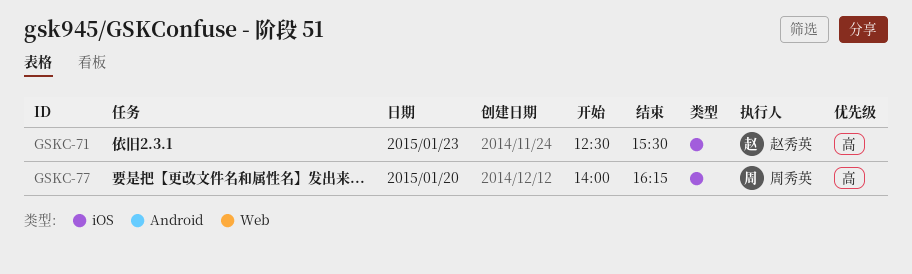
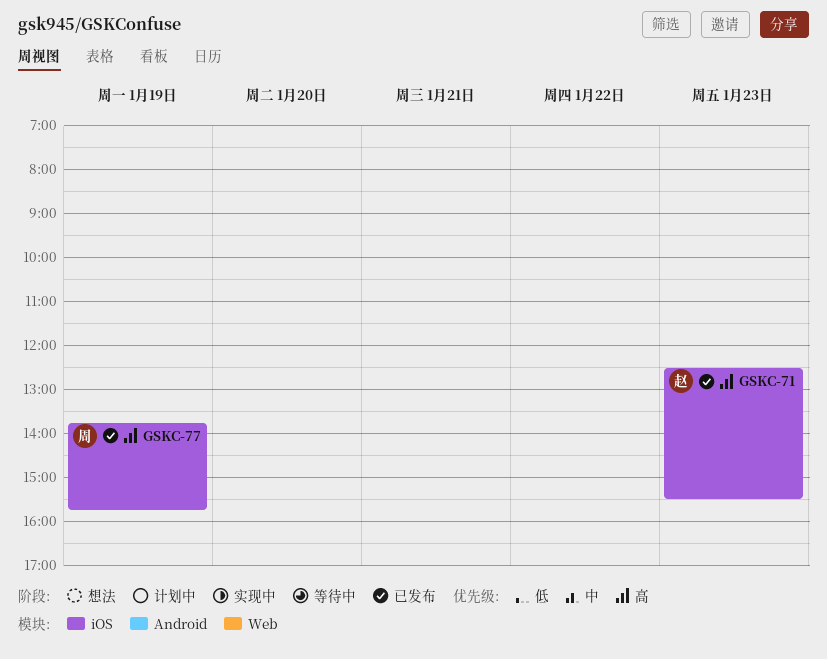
GSKC-77, day: Jan 20 -> Jan 19
GSKC-77, begins: 14:00 -> 13:45
GSKC-77, ends: 16:15 -> 15:45

